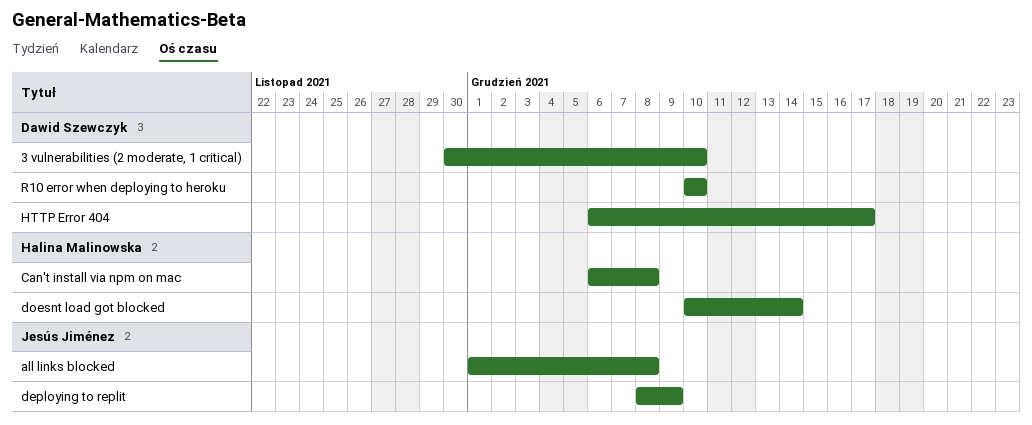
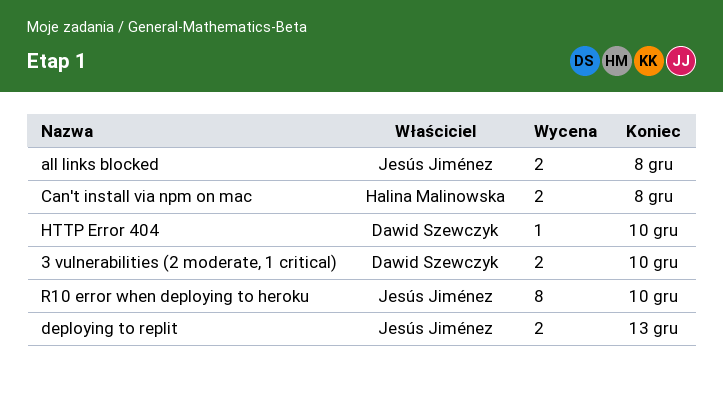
deploying to replit, due: Dec 9 -> Dec 13
doesnt load got blocked: present -> none
HTTP Error 404, due: Dec 17 -> Dec 10
R10 error when deploying to heroku, owner: Dawid Szewczyk -> Jesús Jiménez

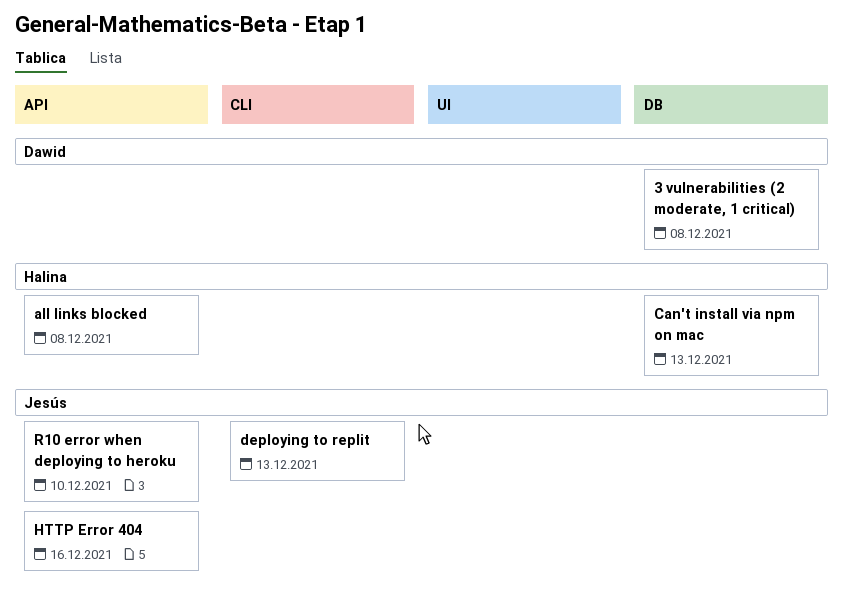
3 vulnerabilities (2 moderate, 1 critical), due: Dec 10 -> Dec 8
all links blocked, owner: Jesús Jiménez -> Halina Malinowska
Can't install via npm on mac, due: Dec 8 -> Dec 13
HTTP Error 404, owner: Dawid Szewczyk -> Jesús Jiménez
HTTP Error 404, due: Dec 10 -> Dec 16

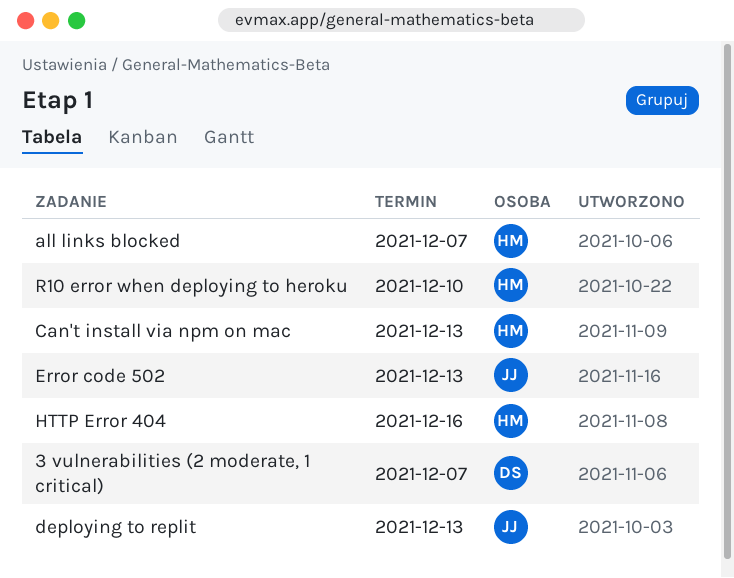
3 vulnerabilities (2 moderate, 1 critical), due: Dec 8 -> Dec 7
all links blocked, due: Dec 8 -> Dec 7
Error code 502: none -> present
HTTP Error 404, owner: Jesús -> Halina
R10 error when deploying to heroku, owner: Jesús -> Halina

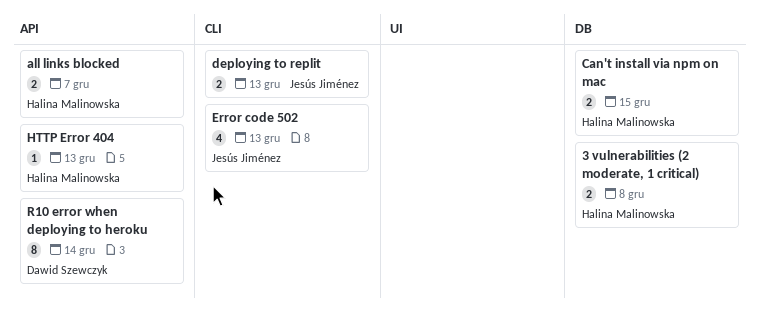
3 vulnerabilities (2 moderate, 1 critical), owner: Dawid Szewczyk -> Halina Malinowska
3 vulnerabilities (2 moderate, 1 critical), due: Dec 7 -> Dec 8
Can't install via npm on mac, due: Dec 13 -> Dec 15
HTTP Error 404, due: Dec 16 -> Dec 13
R10 error when deploying to heroku, owner: Halina Malinowska -> Dawid Szewczyk
R10 error when deploying to heroku, due: Dec 10 -> Dec 14

